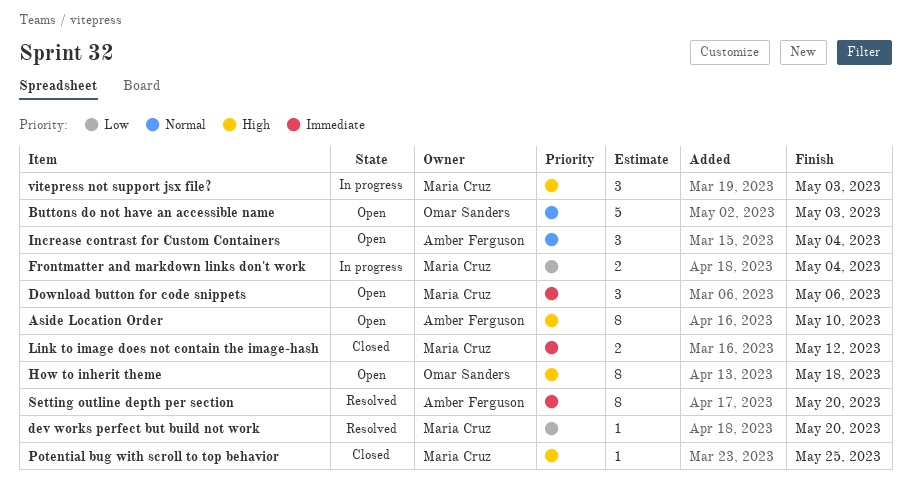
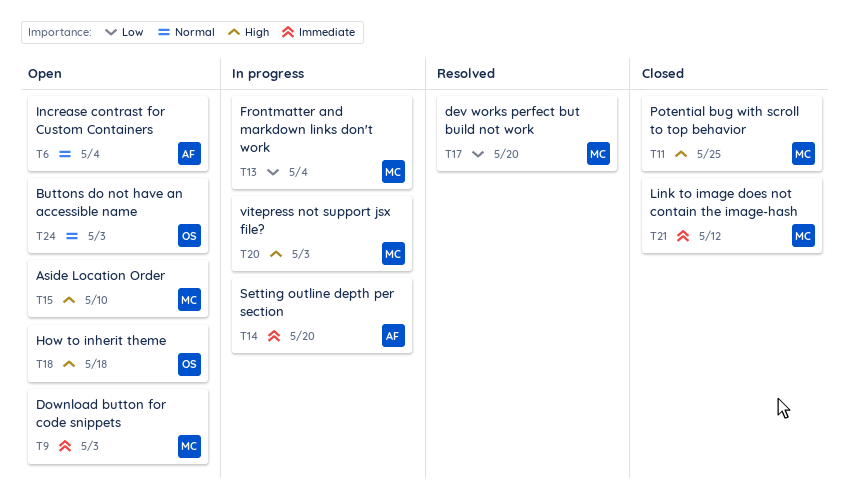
Aside Location Order, owner: Amber Ferguson -> Maria Cruz
Download button for code snippets, due: May 6 -> May 3
Setting outline depth per section, status: Resolved -> In progress

